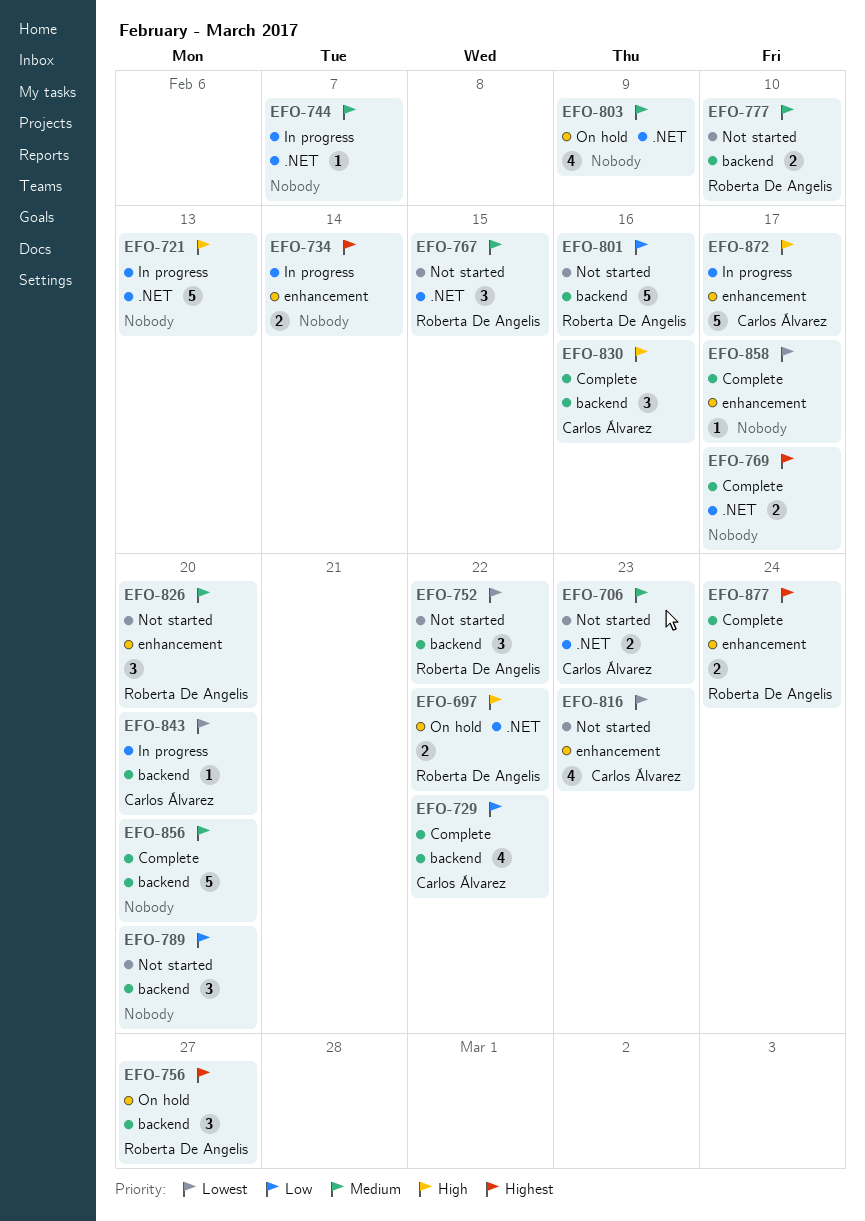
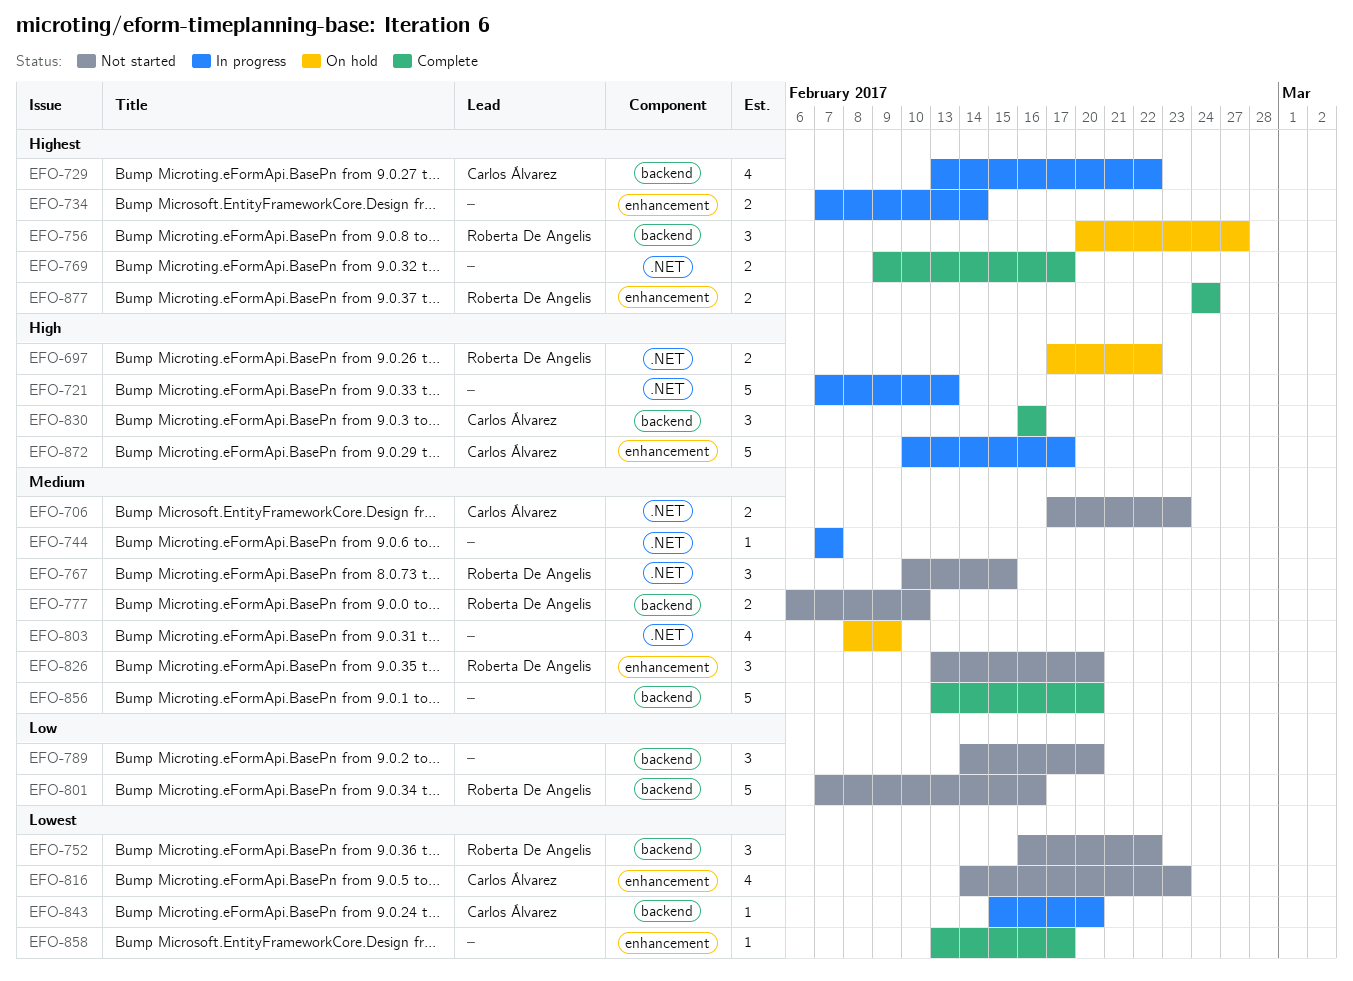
EFO-729, status: Complete -> In progress
EFO-729, priority: Low -> Highest

